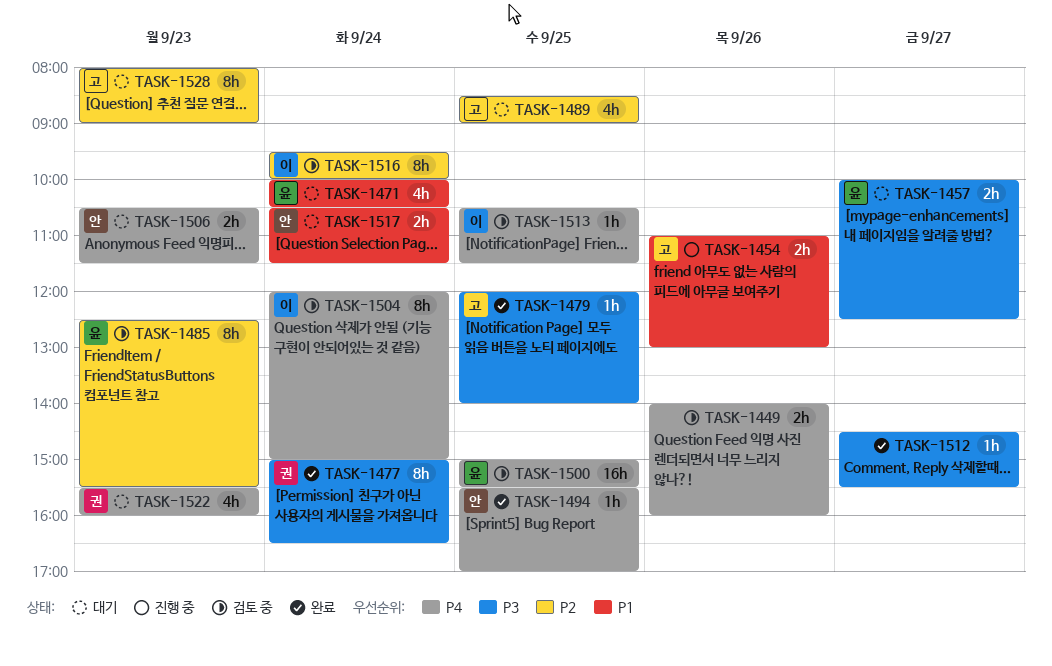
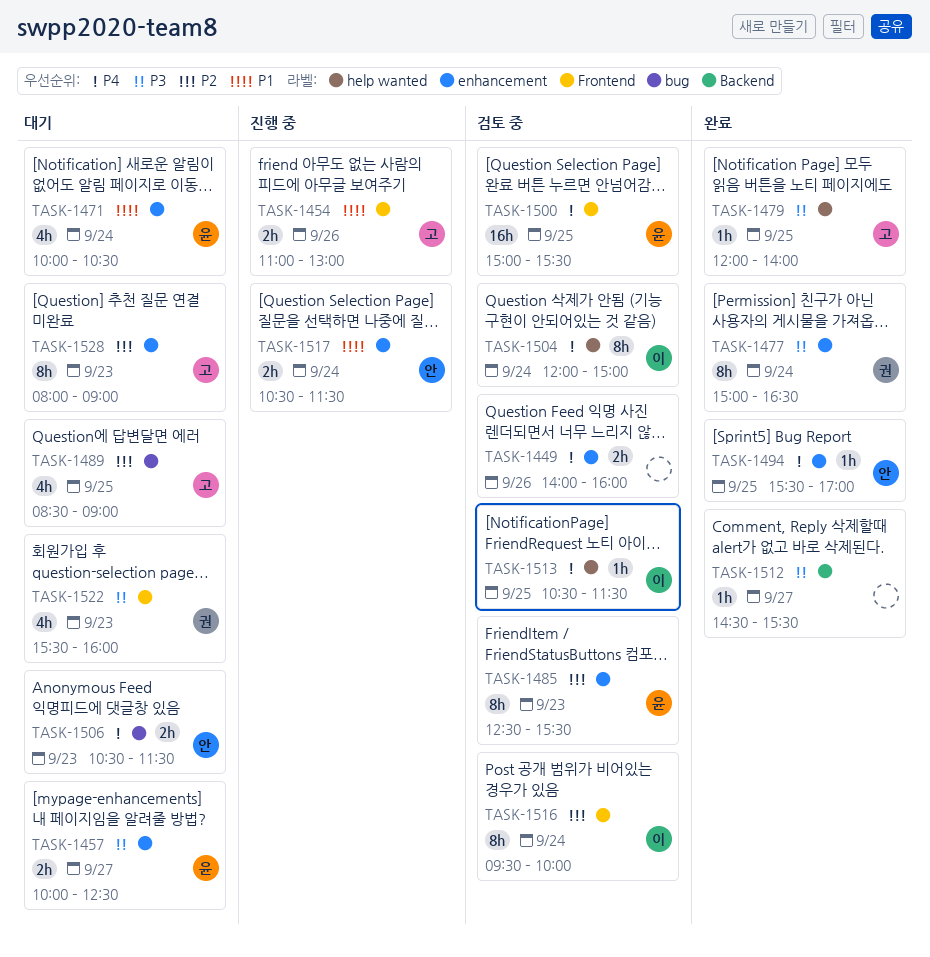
TASK-1517, status: 대기 -> 진행 중
TASK-1522, priority: P4 -> P3

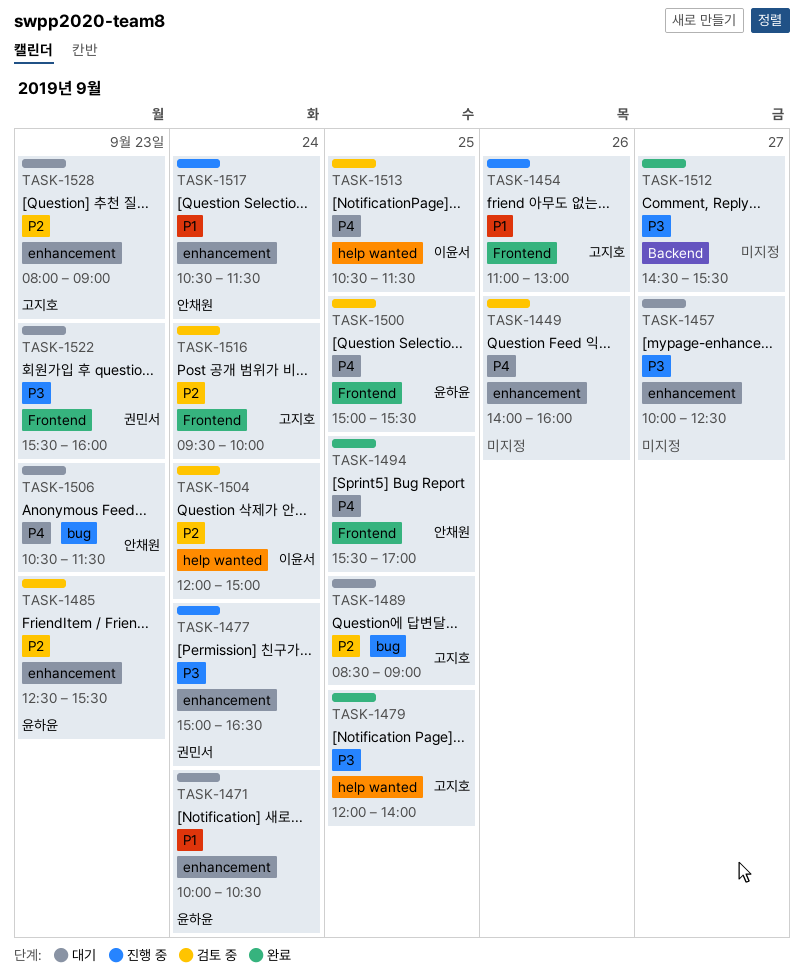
TASK-1457, owner: 윤하윤 -> none
TASK-1477, status: 완료 -> 진행 중
TASK-1494, label: enhancement -> Frontend
TASK-1504, priority: P4 -> P2
TASK-1516, owner: 이윤서 -> 고지호

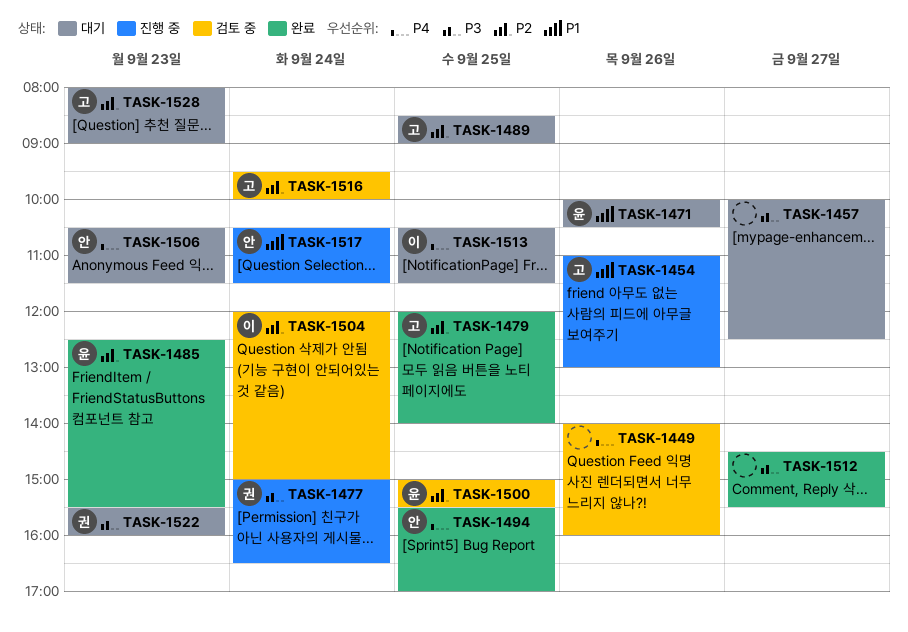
TASK-1471, day: Sep 24 -> Sep 26
TASK-1479, priority: P3 -> P2
TASK-1485, status: 검토 중 -> 완료
TASK-1500, priority: P4 -> P2
TASK-1513, status: 검토 중 -> 대기

